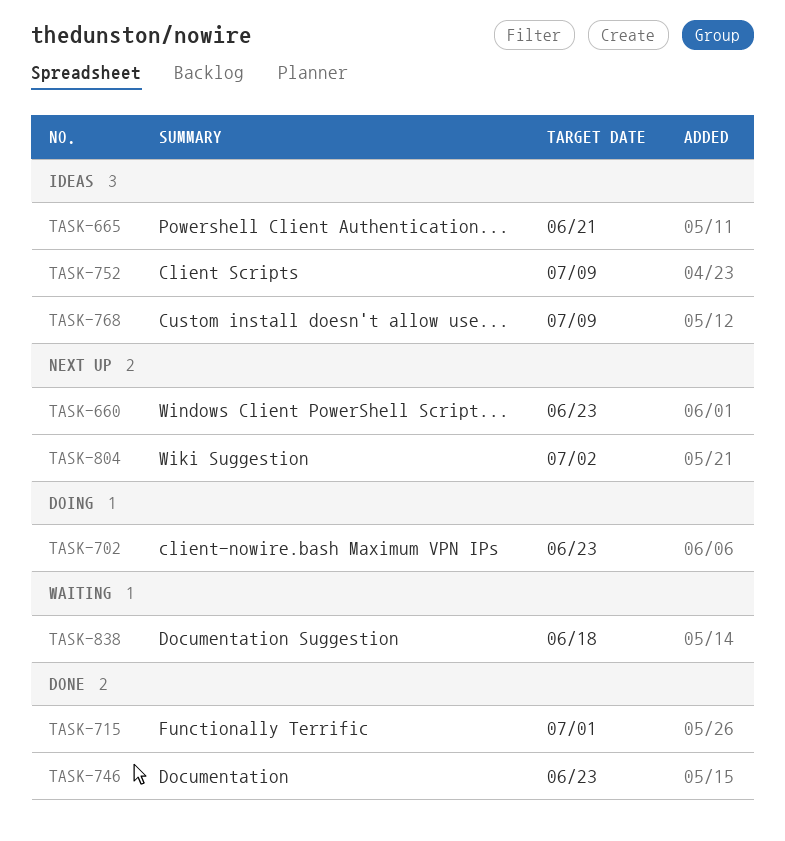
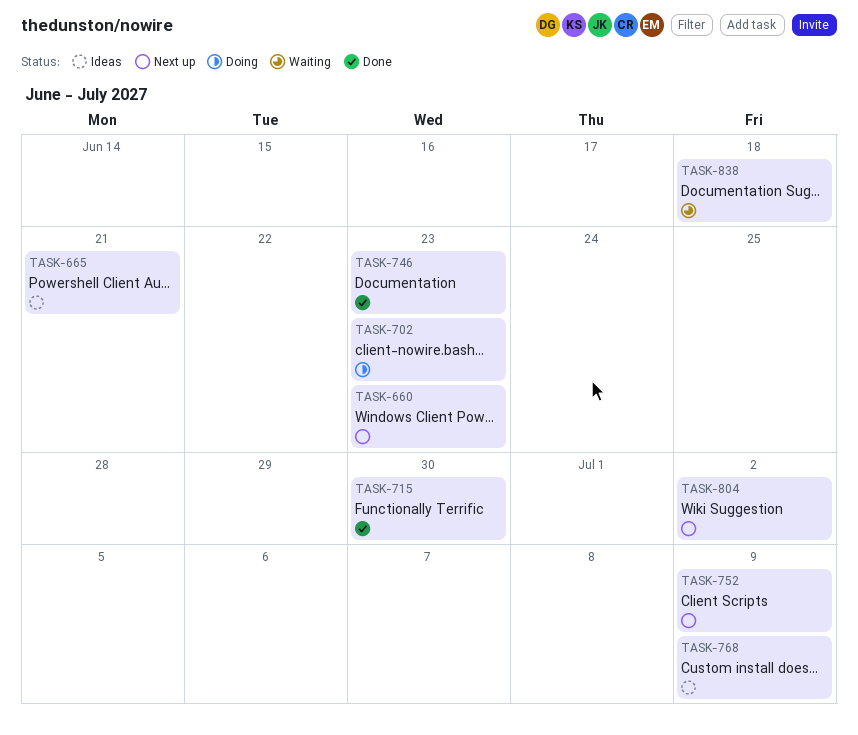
TASK-715, due: Jul 1 -> Jun 30
TASK-752, status: Ideas -> Next up

